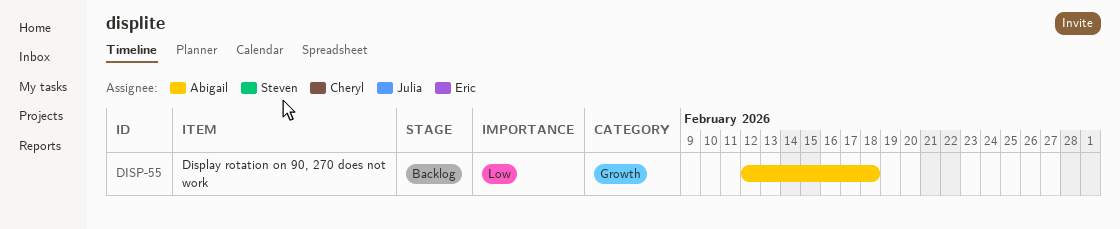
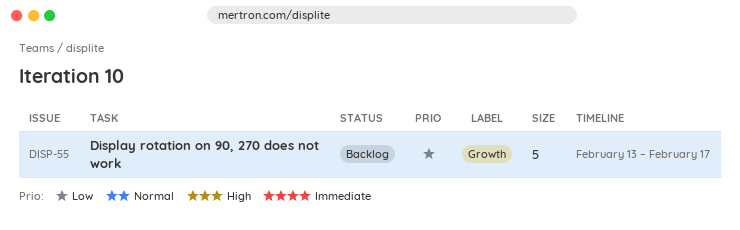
DISP-55, start: Feb 12 -> Feb 13
DISP-55, due: Feb 18 -> Feb 17

